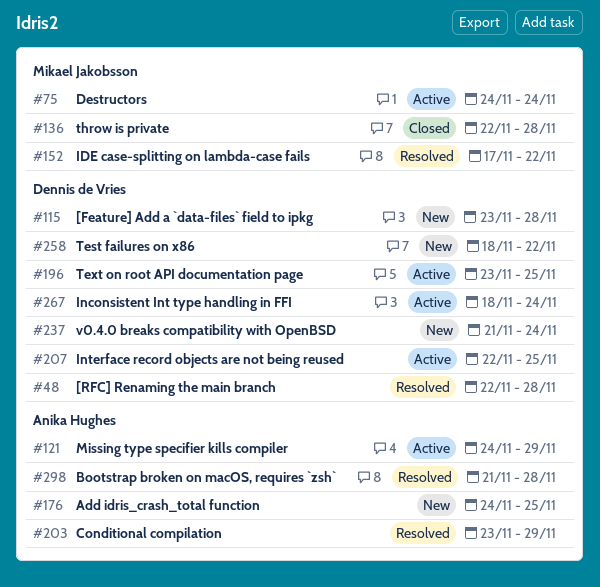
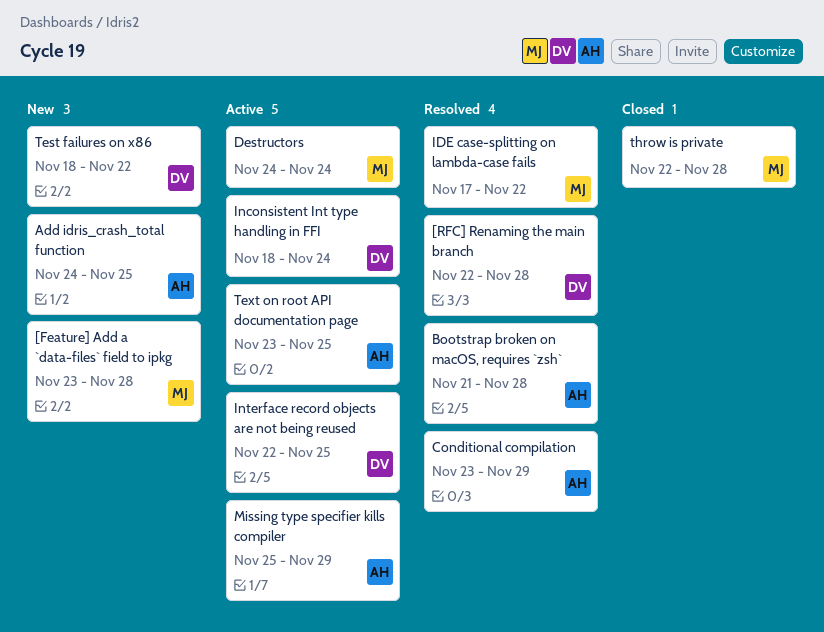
[Feature] Add a `data-files` field to ipkg, owner: Dennis de Vries -> Mikael Jakobsson
Missing type specifier kills compiler, start: Nov 24 -> Nov 25
Text on root API documentation page, owner: Dennis de Vries -> Anika Hughes
v0.4.0 breaks compatibility with OpenBSD: present -> none

